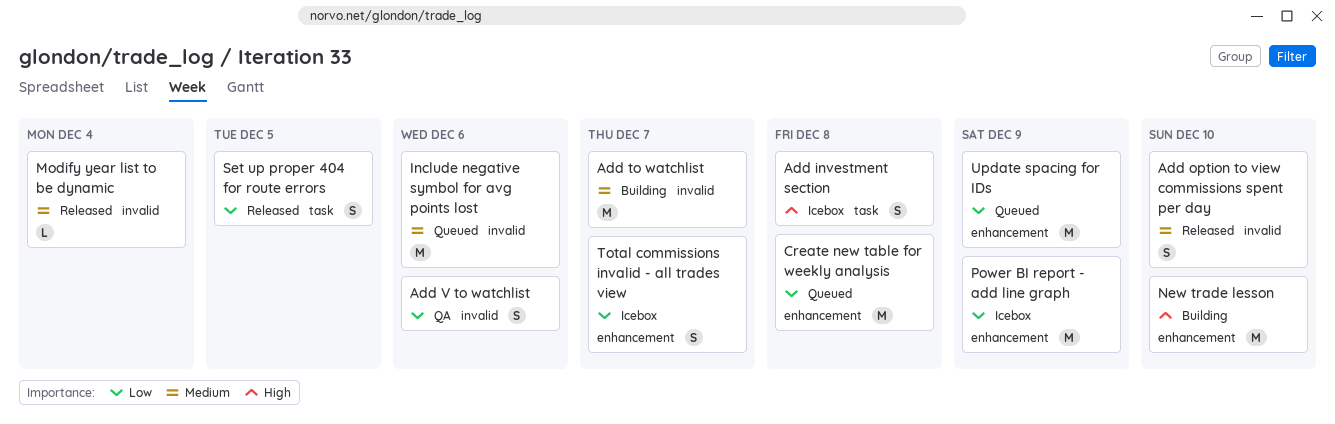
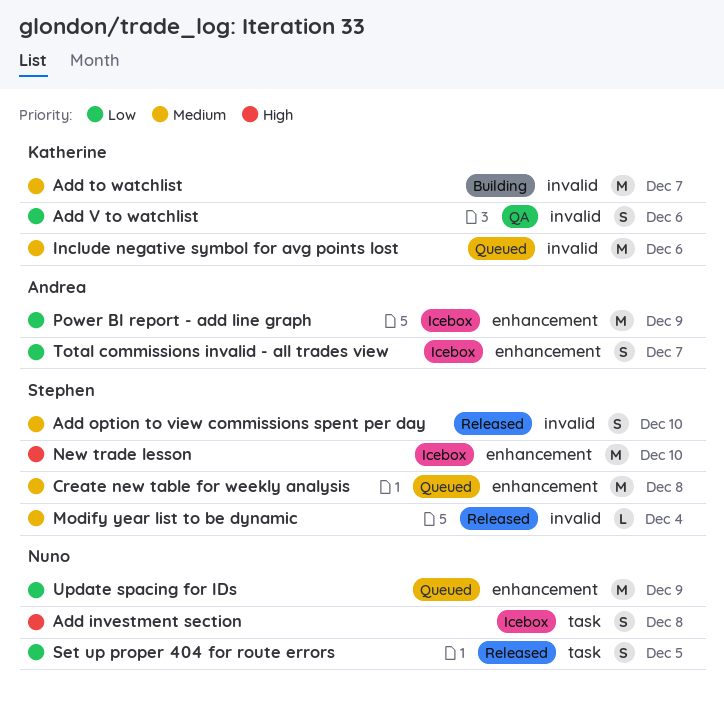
Create new table for weekly analysis, priority: Low -> Medium
New trade lesson, status: Building -> Icebox

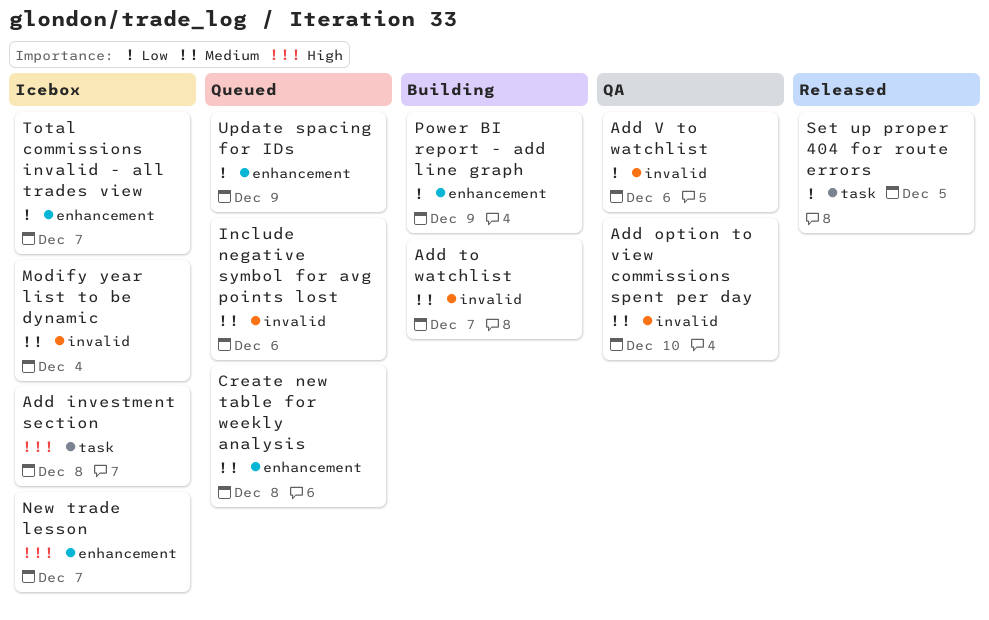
Add option to view commissions spent per day, status: Released -> QA
Modify year list to be dynamic, status: Released -> Icebox
New trade lesson, due: Dec 10 -> Dec 7
Power BI report - add line graph, status: Icebox -> Building

